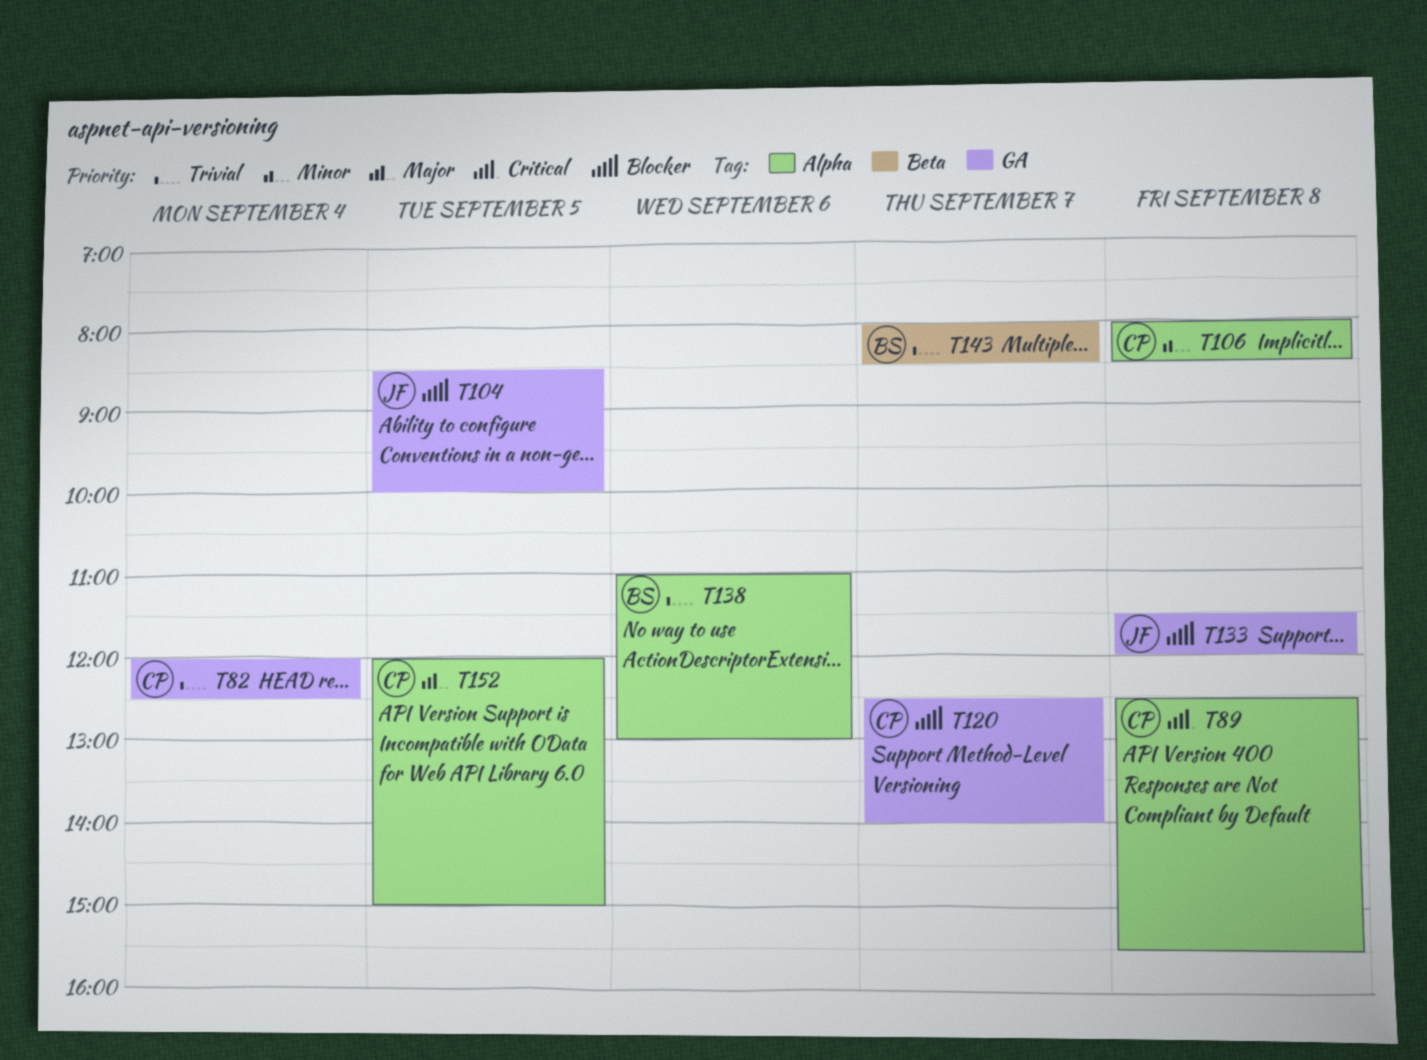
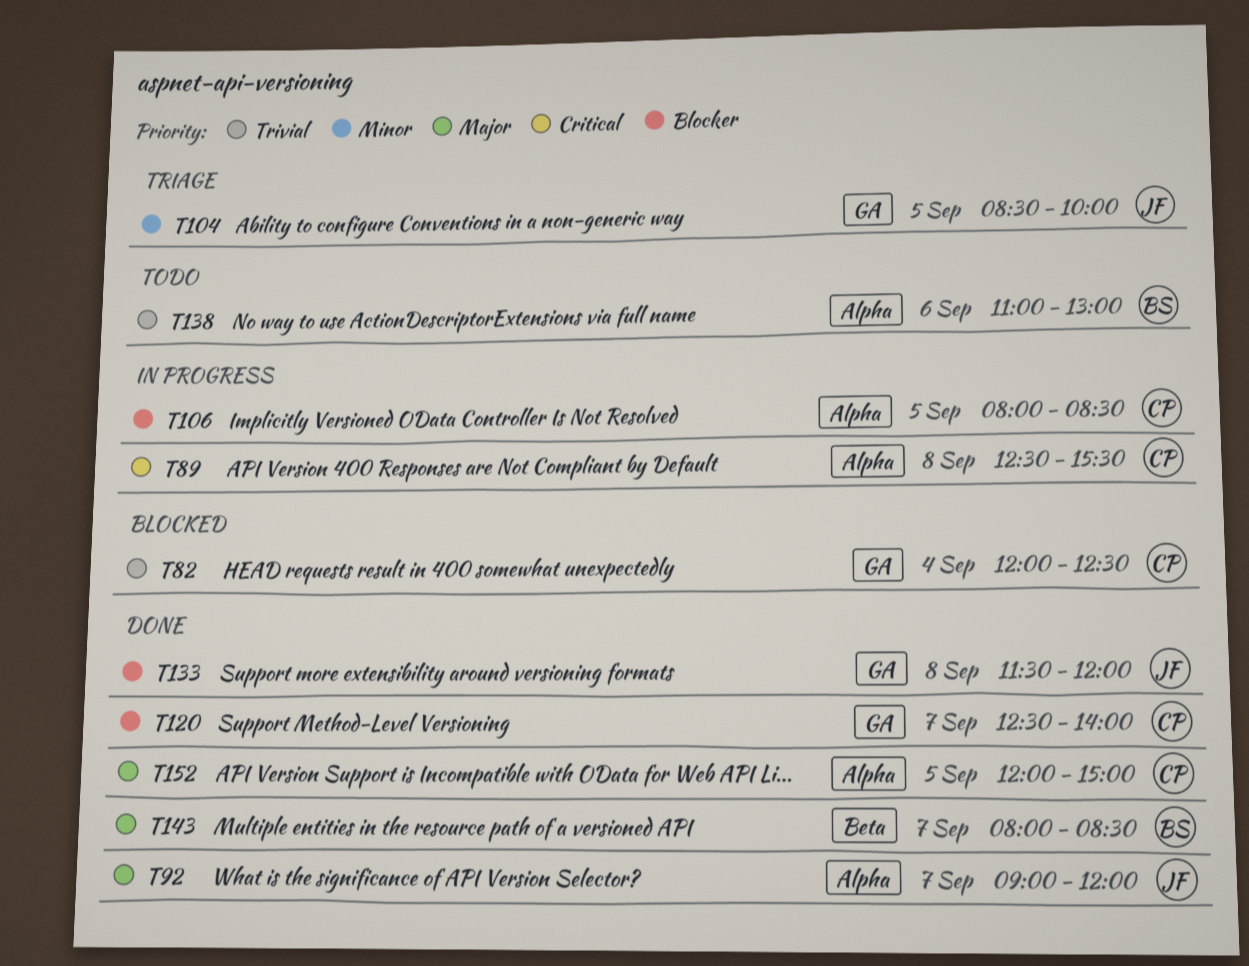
T92: none -> present
T104, priority: Blocker -> Minor
T106, priority: Minor -> Blocker
T106, day: Sep 8 -> Sep 5
T143, priority: Trivial -> Major

